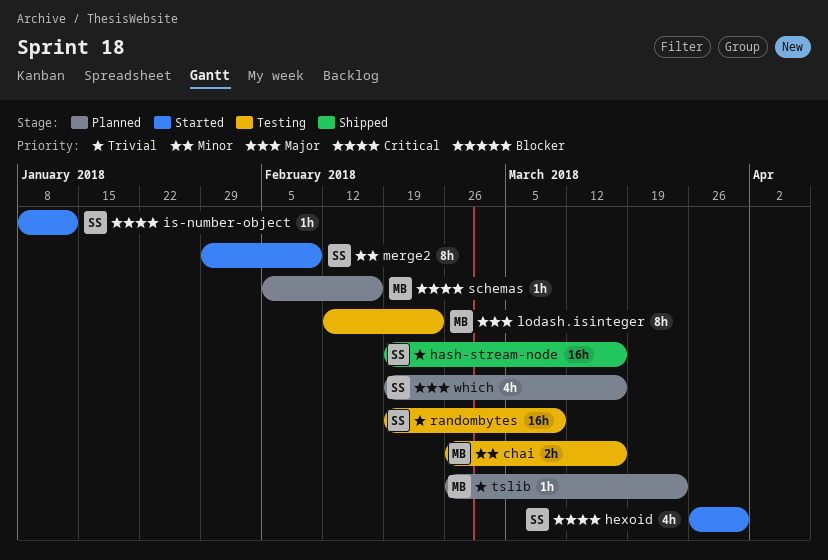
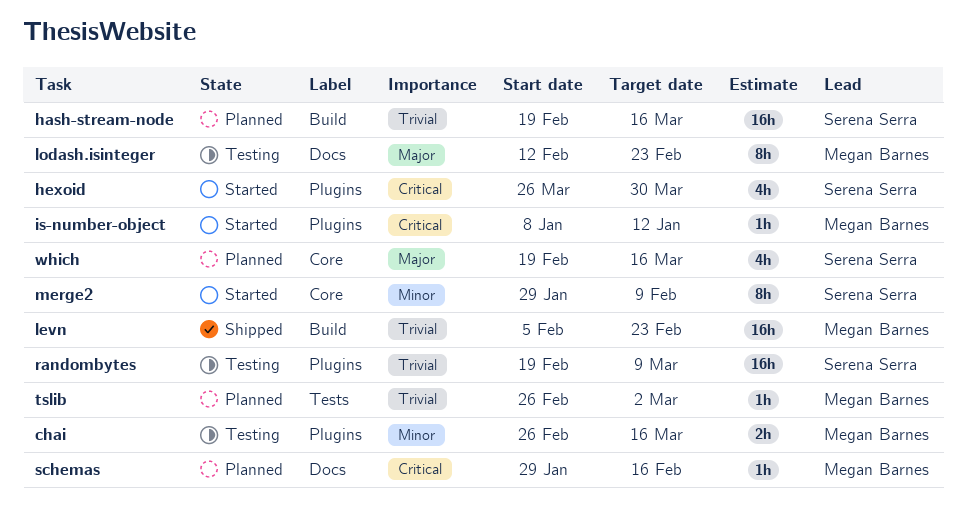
hash-stream-node, status: Shipped -> Planned
is-number-object, owner: Serena Serra -> Megan Barnes
levn: none -> present
schemas, start: Feb 5 -> Jan 29
tslib, due: Mar 23 -> Mar 2

